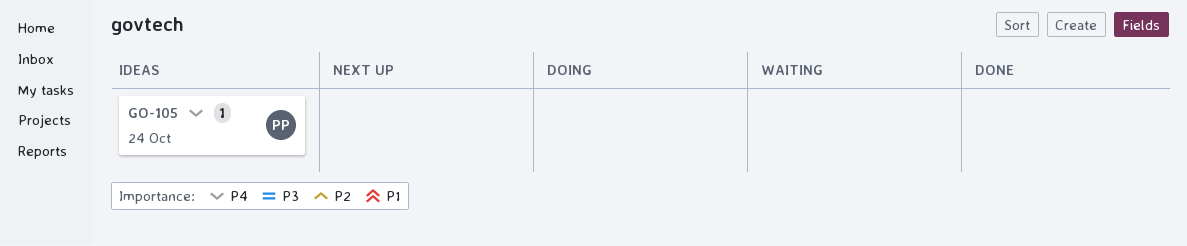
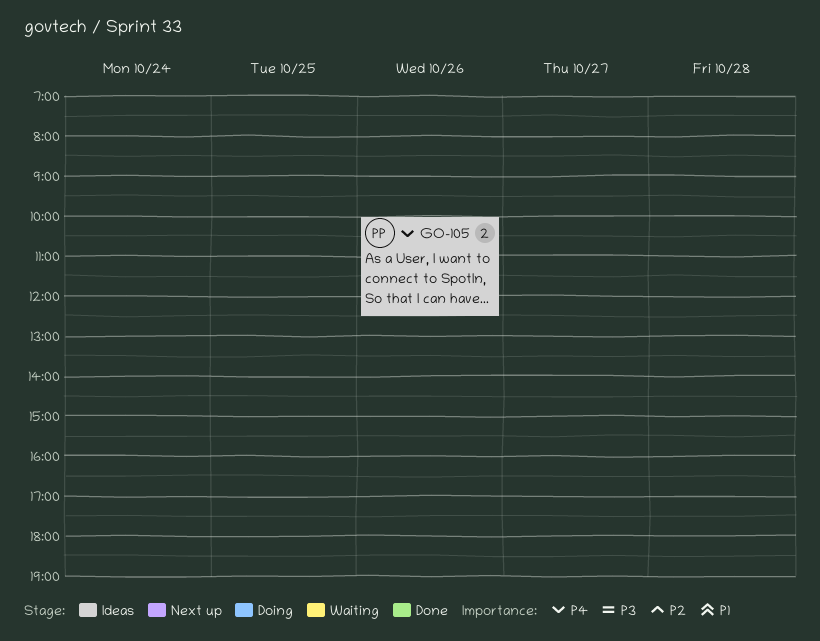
GO-105, estimate: 1 -> 2
GO-105, day: Oct 24 -> Oct 26

